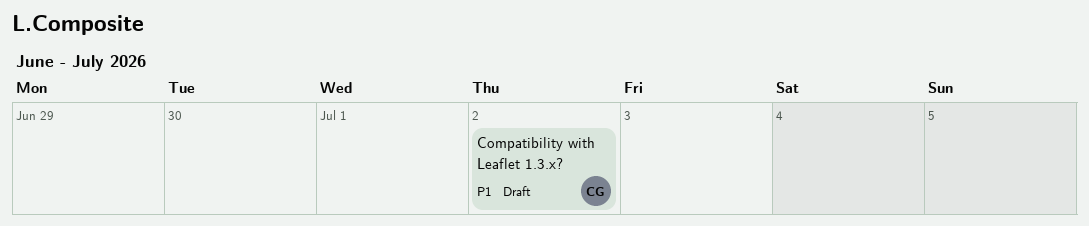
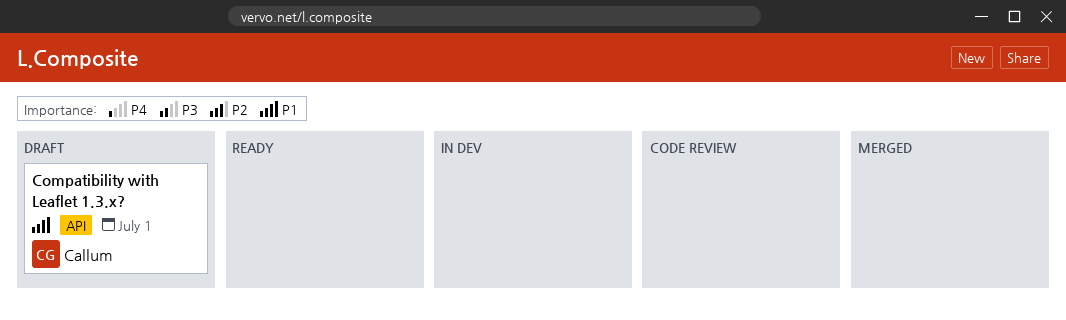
Compatibility with Leaflet 1.3.x?, due: Jul 2 -> Jul 1

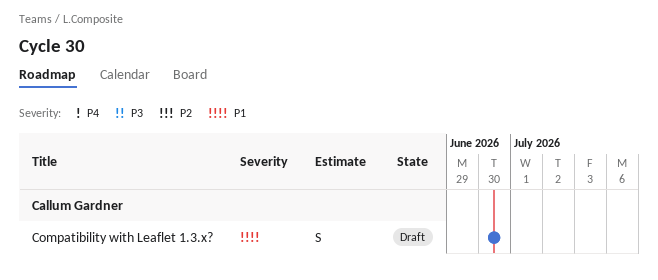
Compatibility with Leaflet 1.3.x?, due: Jul 1 -> Jun 30

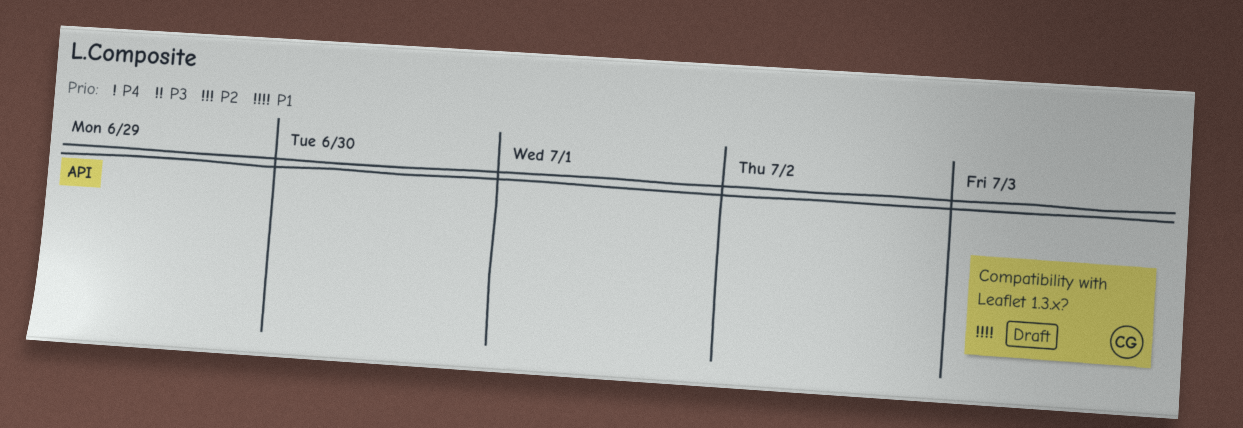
Compatibility with Leaflet 1.3.x?, due: Jun 30 -> Jul 3

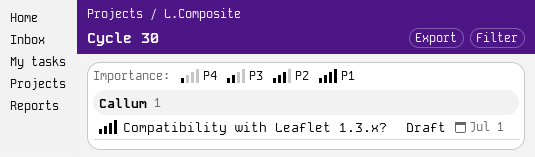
Compatibility with Leaflet 1.3.x?, due: Jul 3 -> Jul 1

